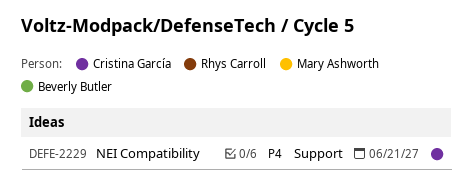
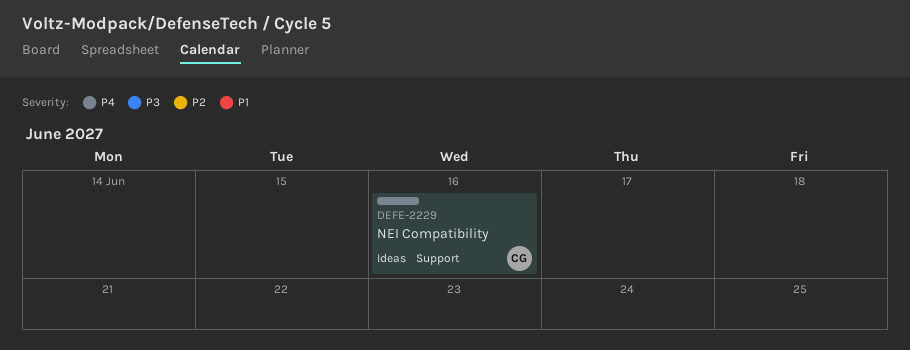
DEFE-2229, due: Jun 21 -> Jun 16

